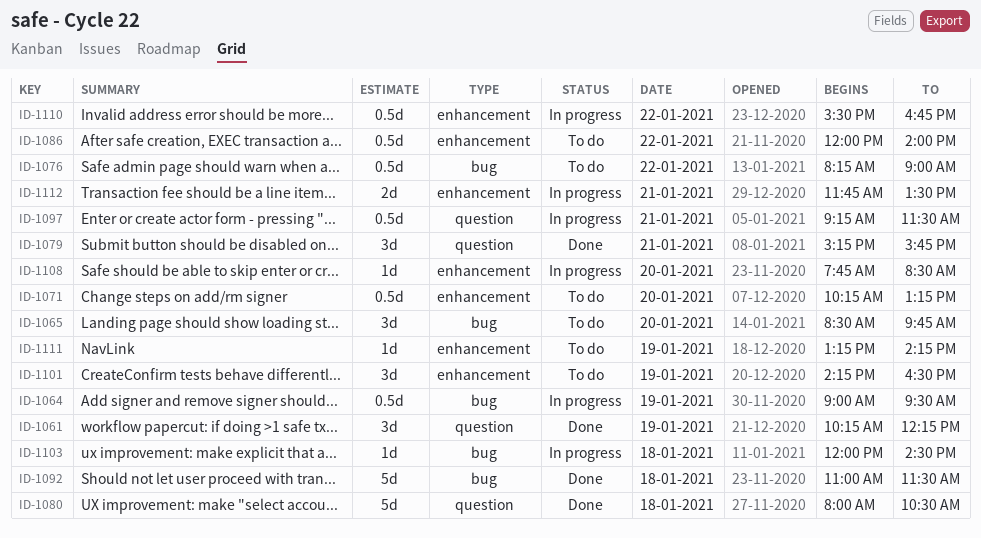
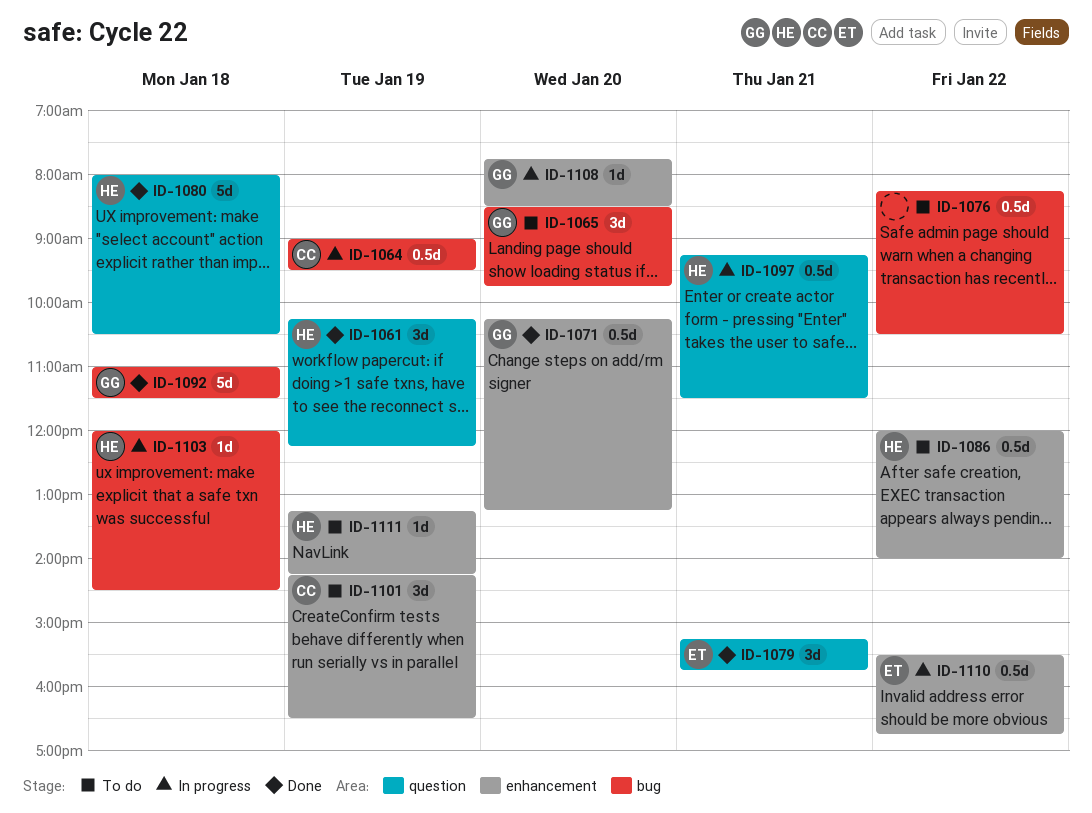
ID-1071, status: To do -> Done
ID-1076, ends: 09:00 -> 10:30
ID-1112: present -> none

